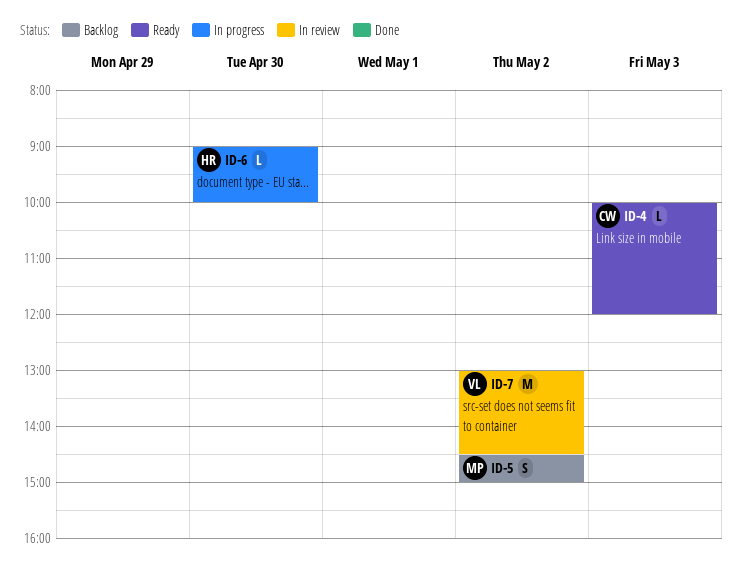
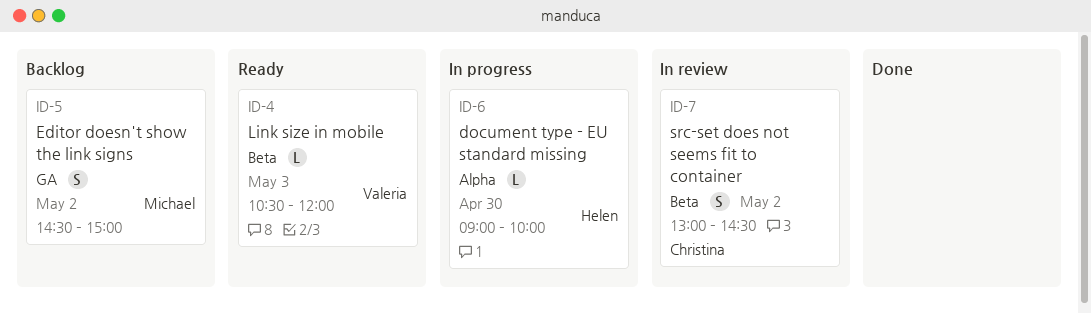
ID-4, owner: Christina -> Valeria
ID-4, begins: 10:00 -> 10:30
ID-7, owner: Valeria -> Christina
ID-7, estimate: M -> S

